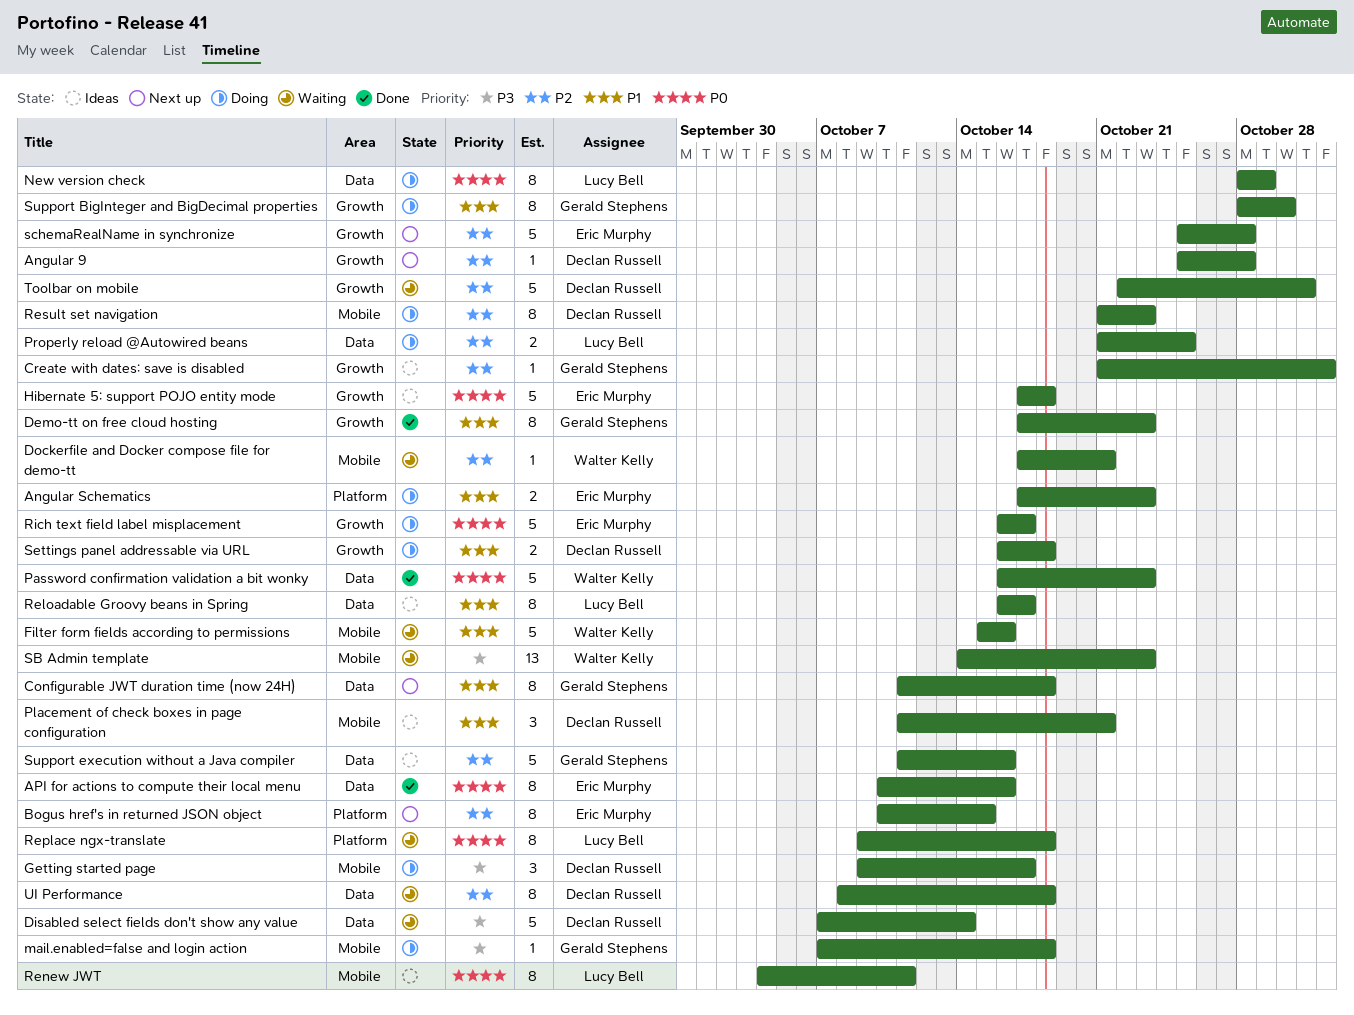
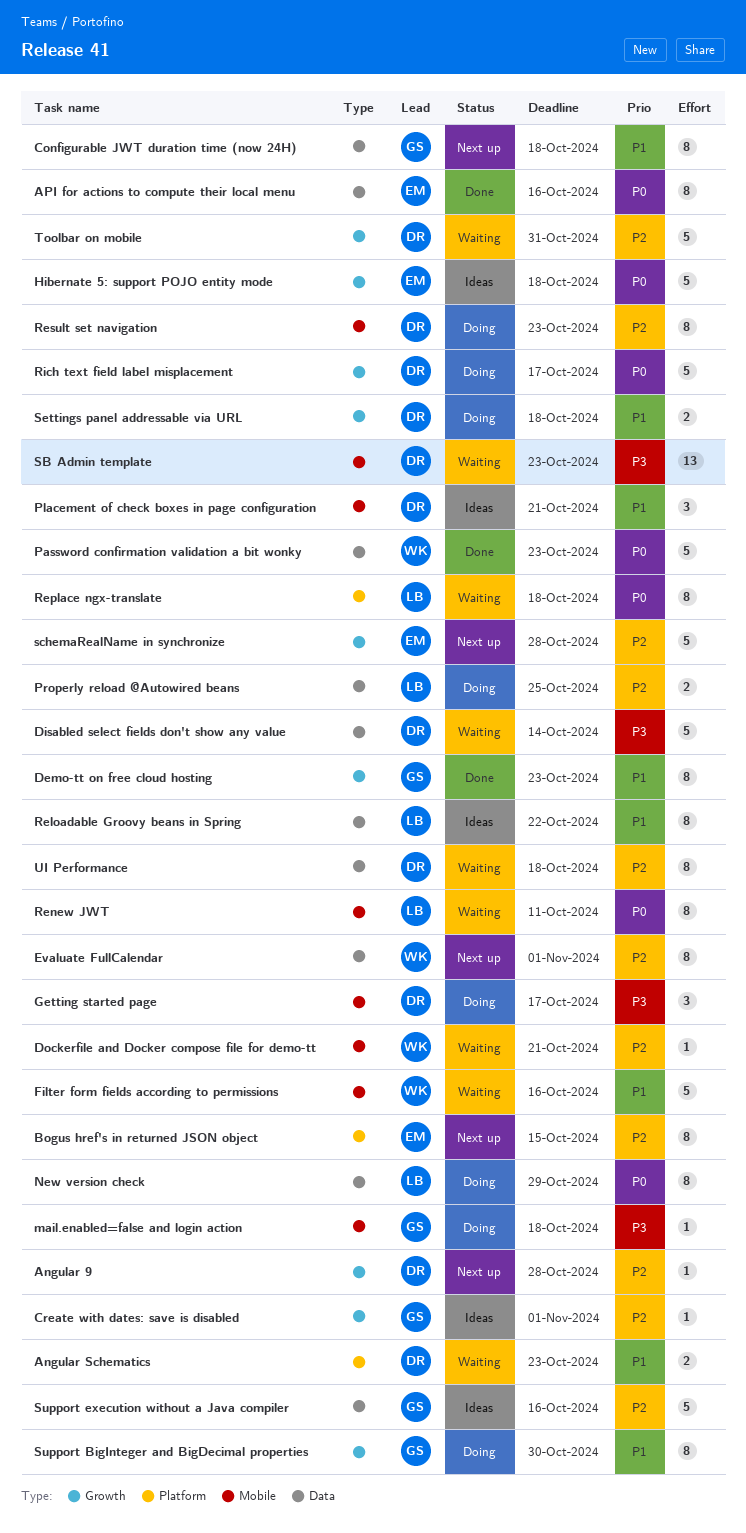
Angular Schematics, status: Doing -> Waiting
Angular Schematics, owner: Eric Murphy -> Declan Russell
Evaluate FullCalendar: none -> present
Reloadable Groovy beans in Spring, due: Oct 17 -> Oct 22
Renew JWT, status: Ideas -> Waiting
Rich text field label misplacement, owner: Eric Murphy -> Declan Russell
SB Admin template, owner: Walter Kelly -> Declan Russell

